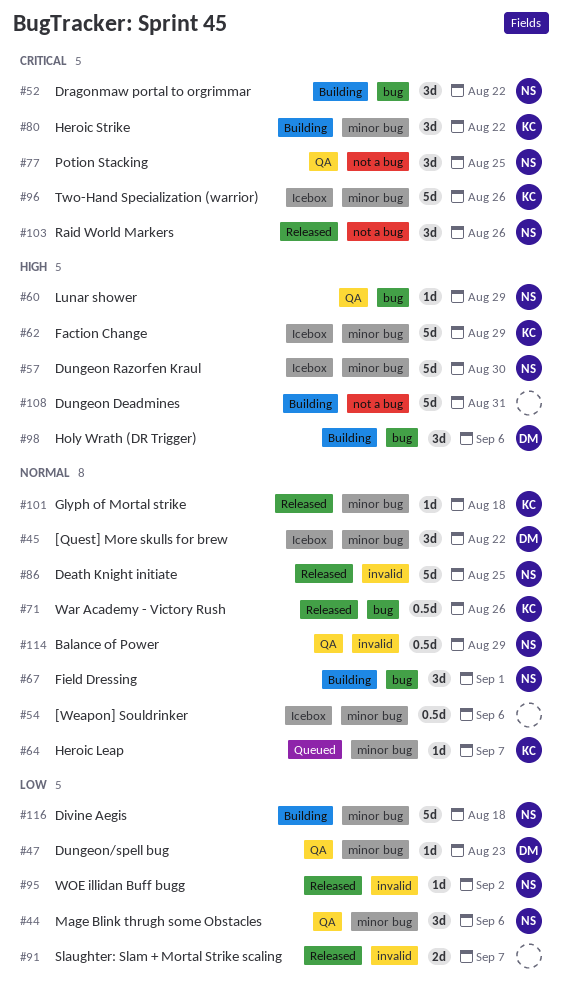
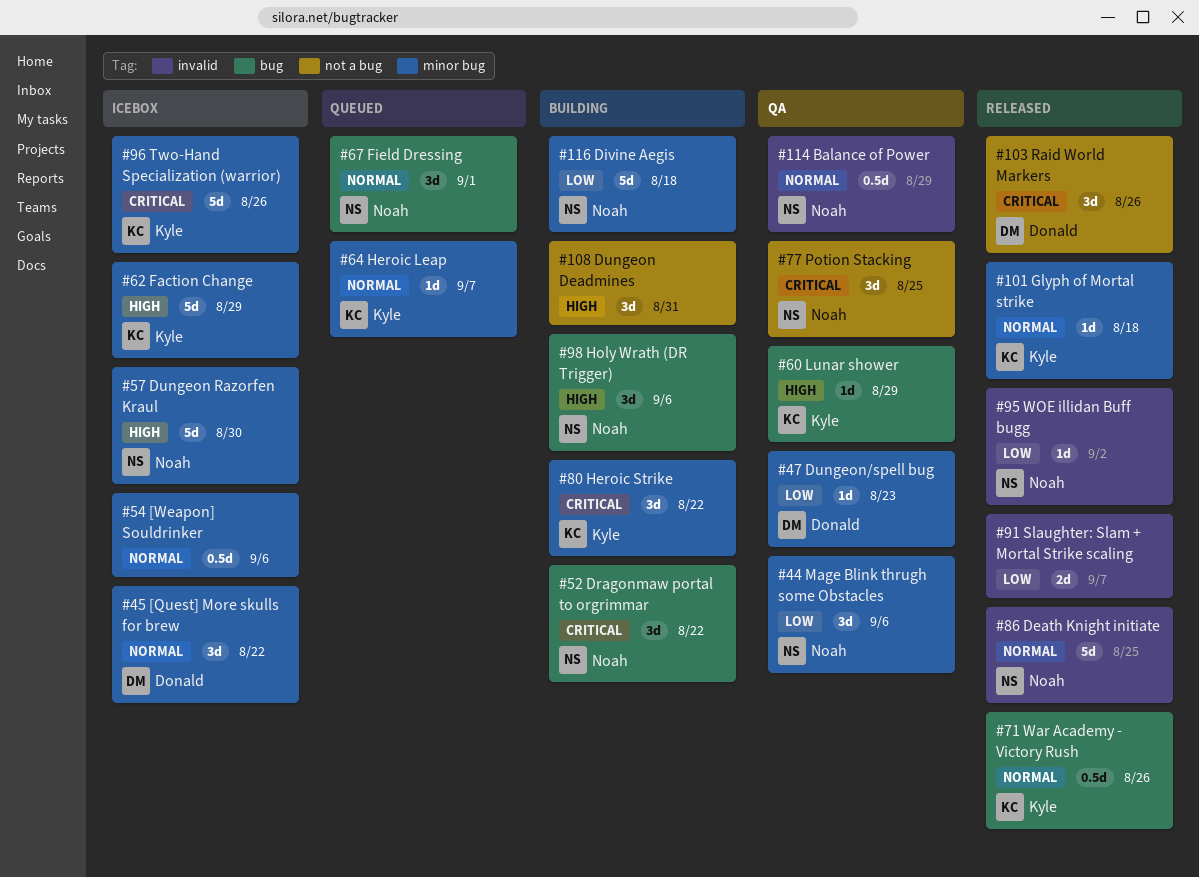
#60, owner: Noah -> Kyle
#67, status: Building -> Queued
#98, owner: Donald -> Noah
#103, owner: Noah -> Donald
#108, estimate: 5d -> 3d

